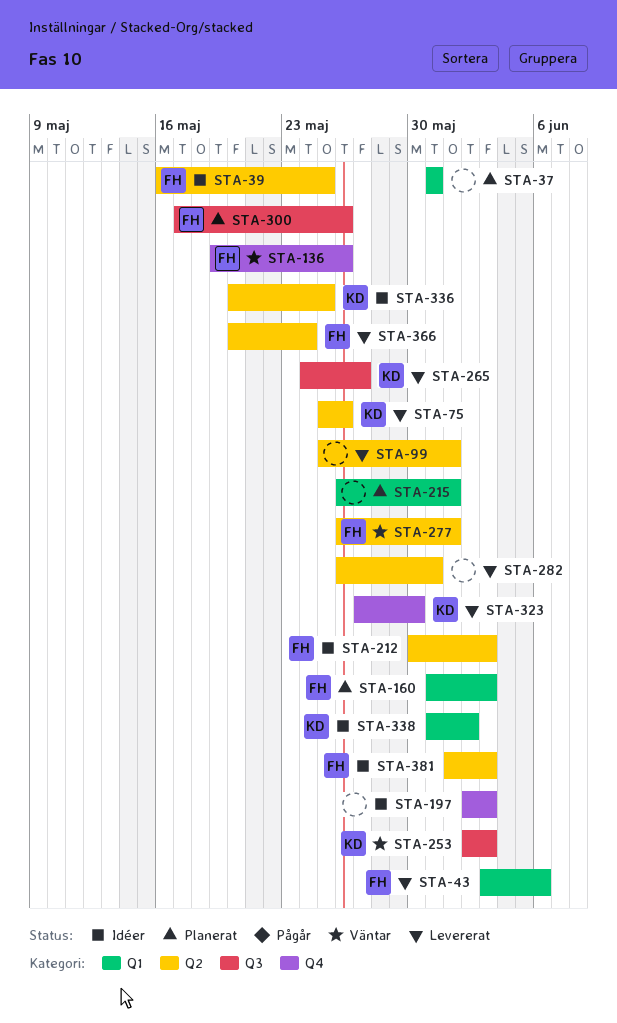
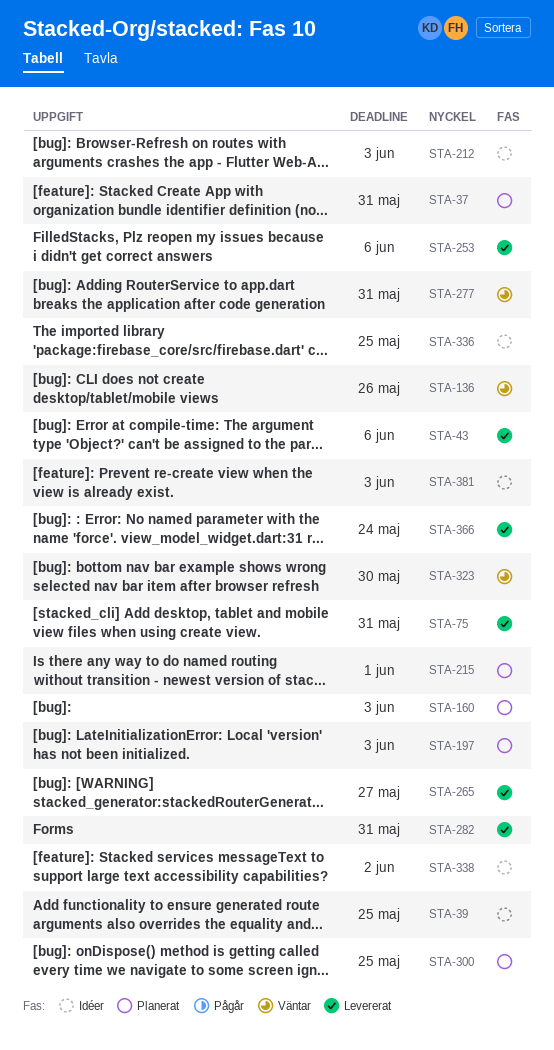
STA-75, due: May 26 -> May 31
STA-99: present -> none
STA-197, status: Idéer -> Planerat
STA-253, status: Väntar -> Levererat
STA-253, due: Jun 3 -> Jun 6
STA-277, due: Jun 1 -> May 31
STA-300, due: May 26 -> May 25
STA-323, status: Levererat -> Väntar

